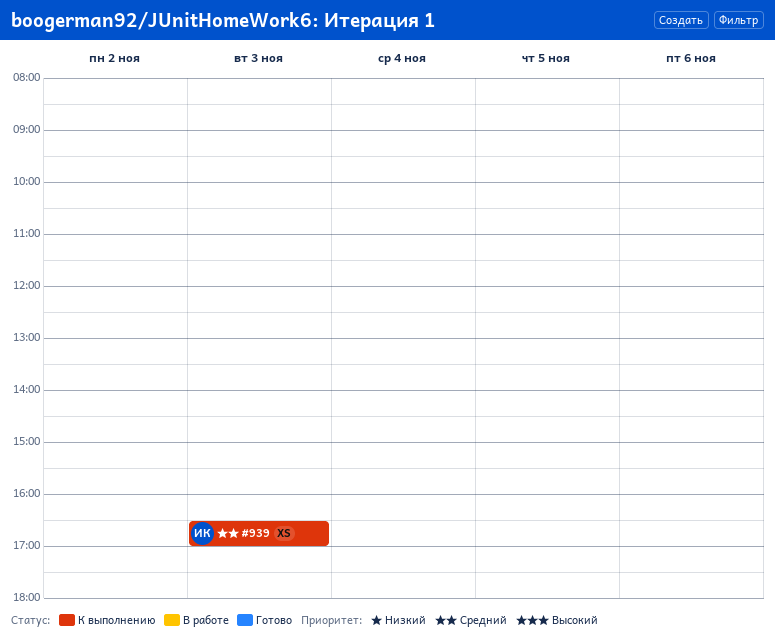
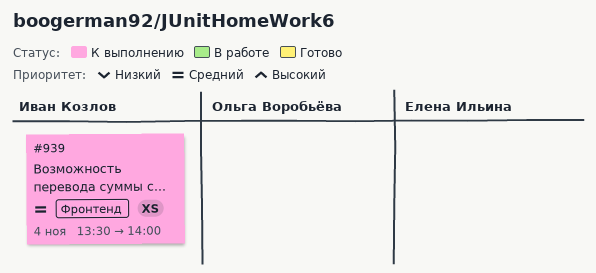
#939, day: Nov 3 -> Nov 4
#939, begins: 16:30 -> 13:30
#939, ends: 17:00 -> 14:00

